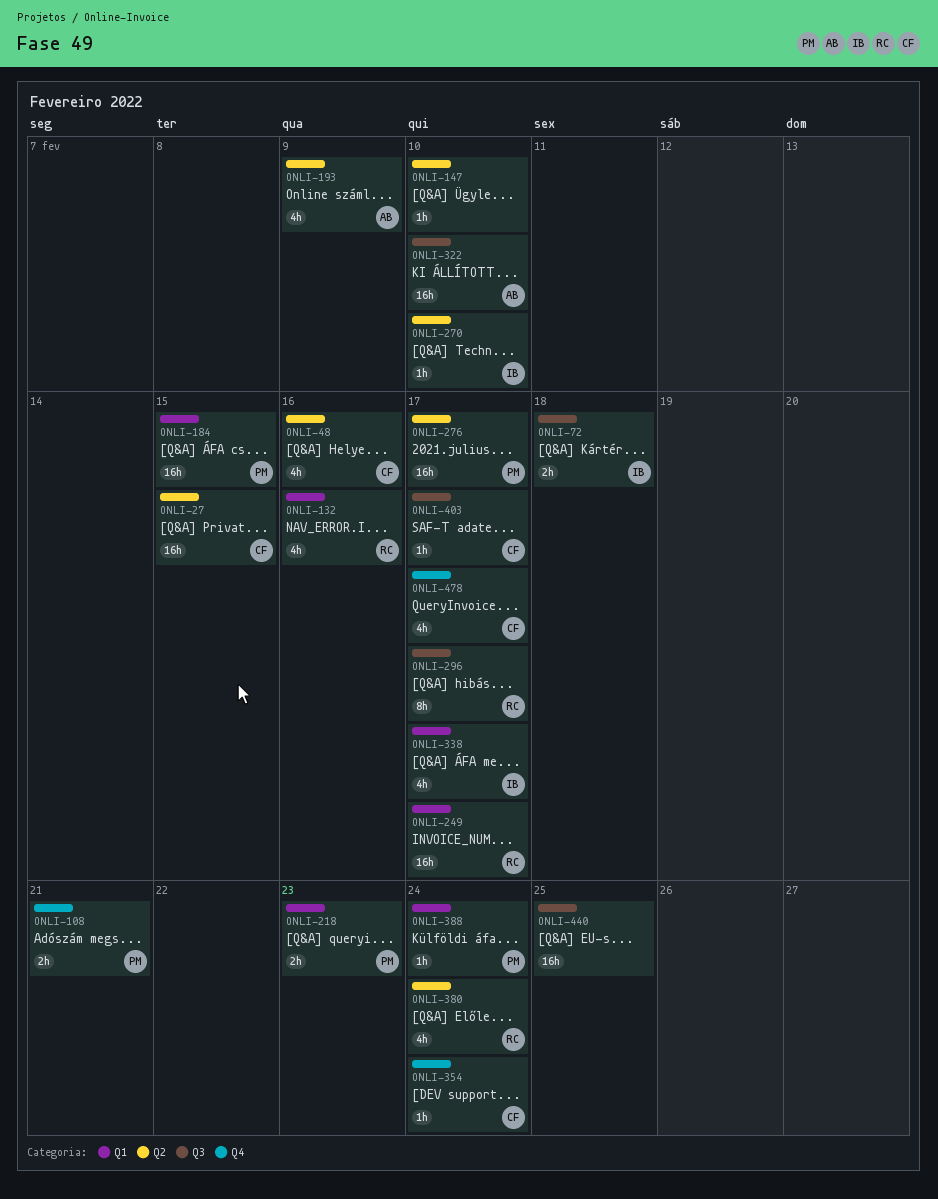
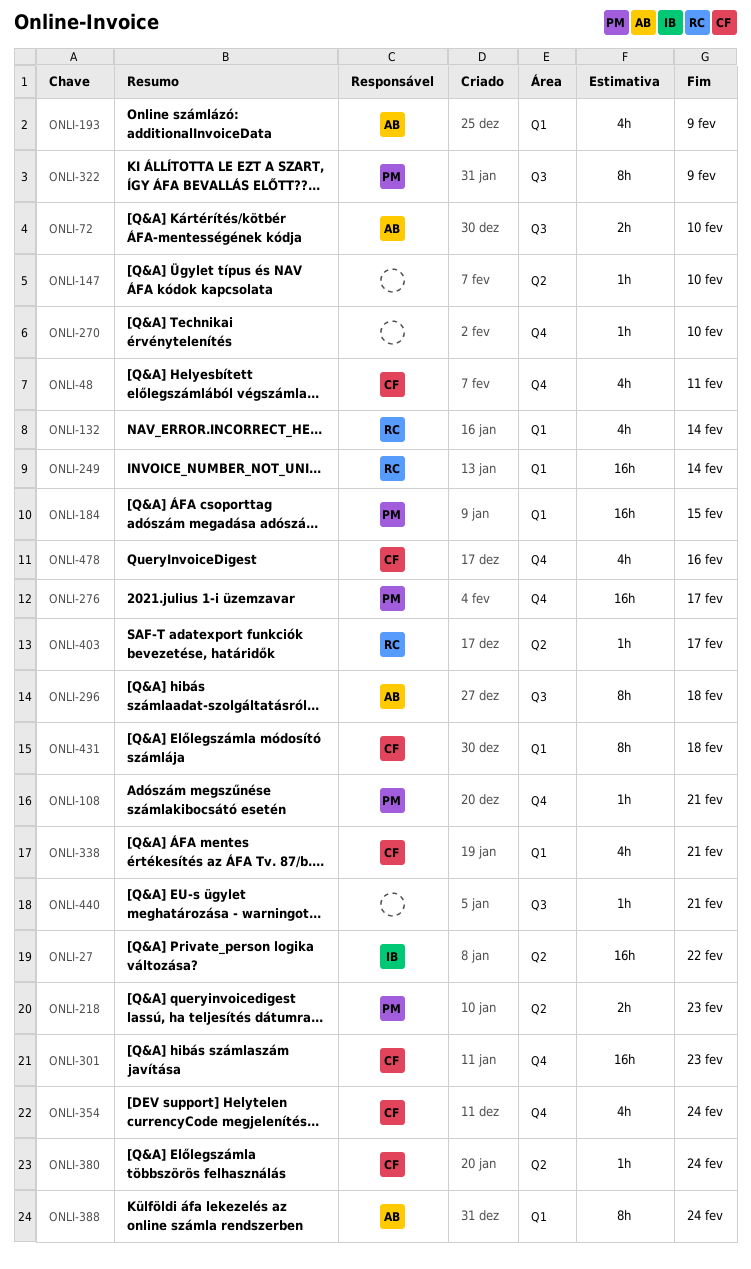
ONLI-27, owner: CF -> IB
ONLI-27, due: Feb 15 -> Feb 22
ONLI-48, label: Q2 -> Q4
ONLI-48, due: Feb 16 -> Feb 11
ONLI-72, owner: IB -> AB
ONLI-72, due: Feb 18 -> Feb 10
ONLI-108, estimate: 2h -> 1h
ONLI-132, due: Feb 16 -> Feb 14
ONLI-193, label: Q2 -> Q1
ONLI-218, label: Q1 -> Q2
ONLI-249, due: Feb 17 -> Feb 14
ONLI-270, owner: IB -> none
ONLI-270, label: Q2 -> Q4
ONLI-276, label: Q2 -> Q4
ONLI-296, owner: RC -> AB
ONLI-296, due: Feb 17 -> Feb 18
ONLI-301: none -> present
ONLI-322, owner: AB -> PM
ONLI-322, estimate: 16h -> 8h
ONLI-322, due: Feb 10 -> Feb 9
ONLI-338, owner: IB -> CF
ONLI-338, due: Feb 17 -> Feb 21
ONLI-354, estimate: 1h -> 4h
ONLI-380, owner: RC -> CF
ONLI-380, estimate: 4h -> 1h
ONLI-388, owner: PM -> AB
ONLI-388, estimate: 1h -> 8h
ONLI-403, owner: CF -> RC
ONLI-403, label: Q3 -> Q2
ONLI-431: none -> present
ONLI-440, estimate: 16h -> 1h
ONLI-440, due: Feb 25 -> Feb 21
ONLI-478, due: Feb 17 -> Feb 16

